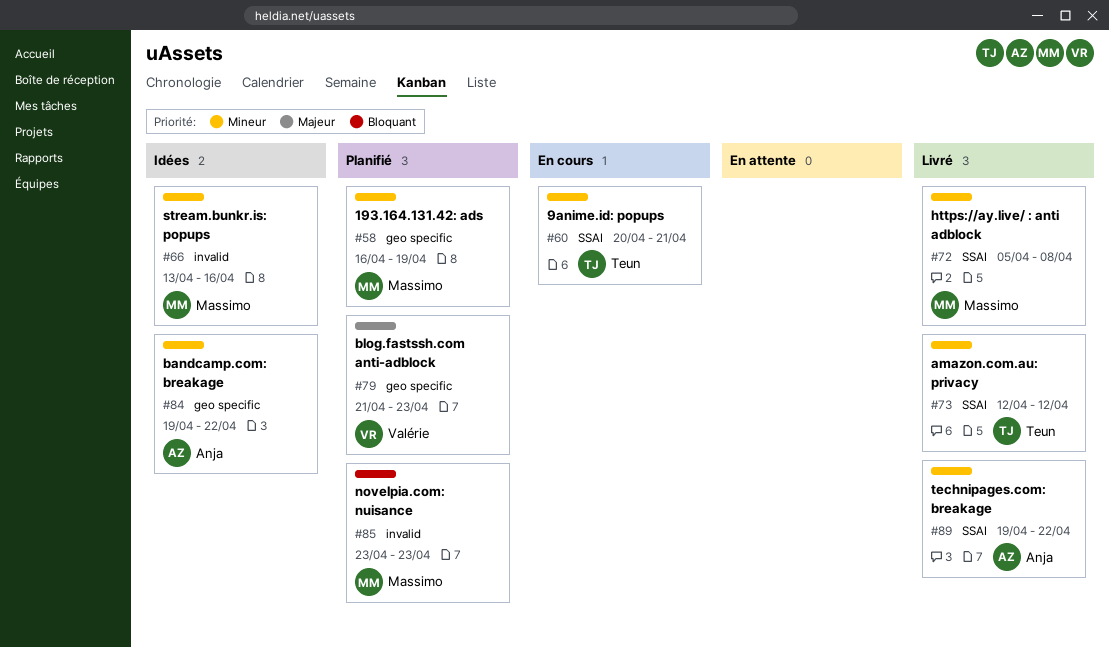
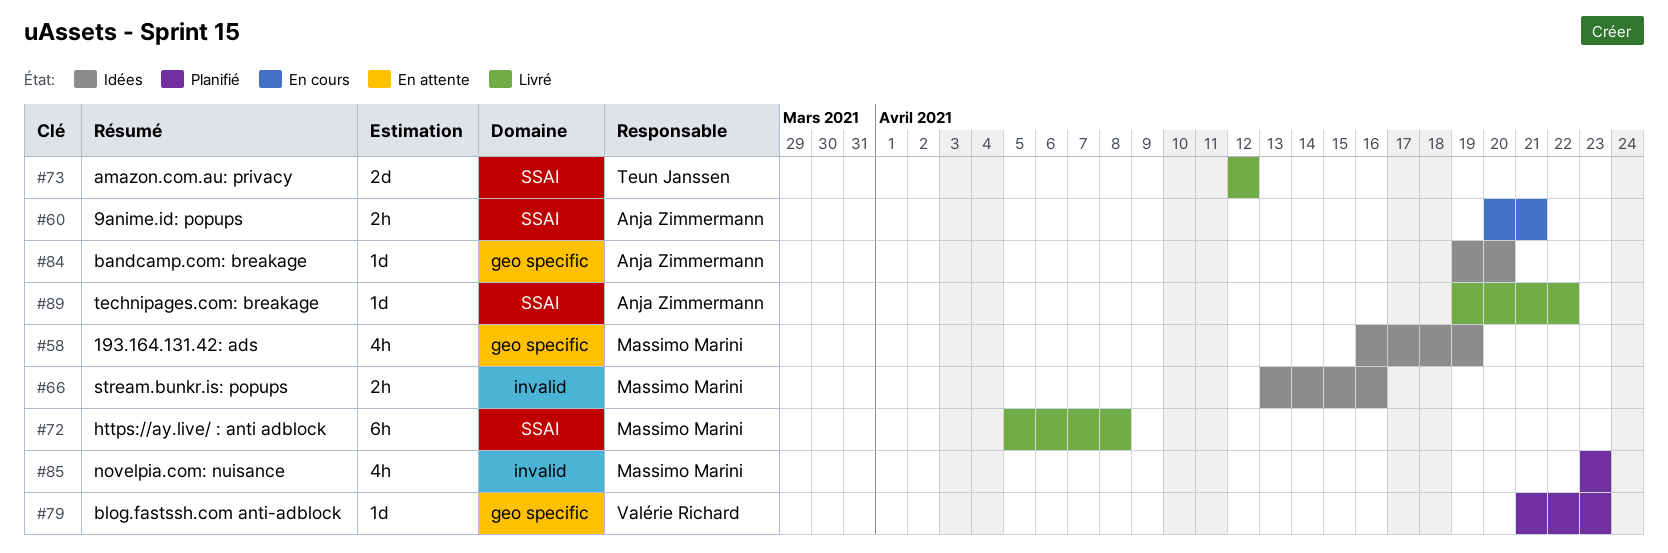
#58, status: Planifié -> Idées
#60, owner: Teun Janssen -> Anja Zimmermann
#84, due: Apr 22 -> Apr 20

